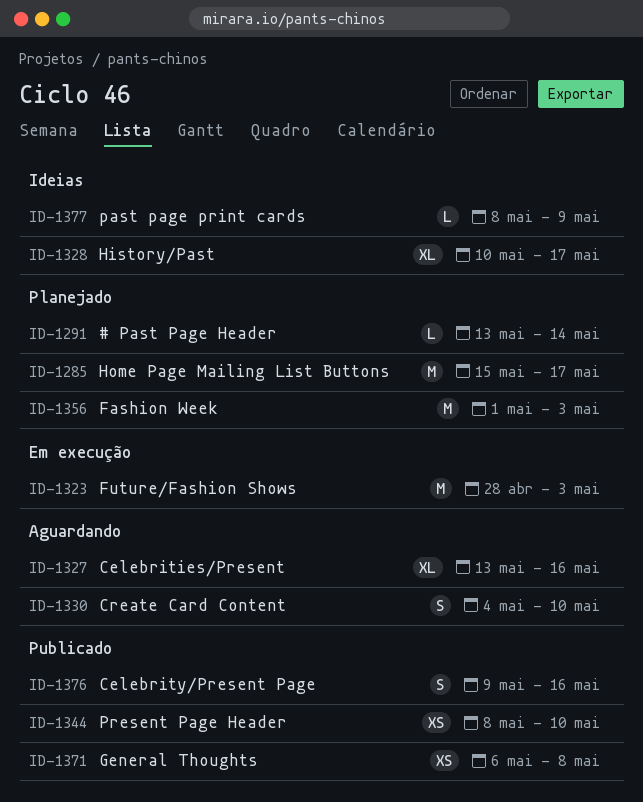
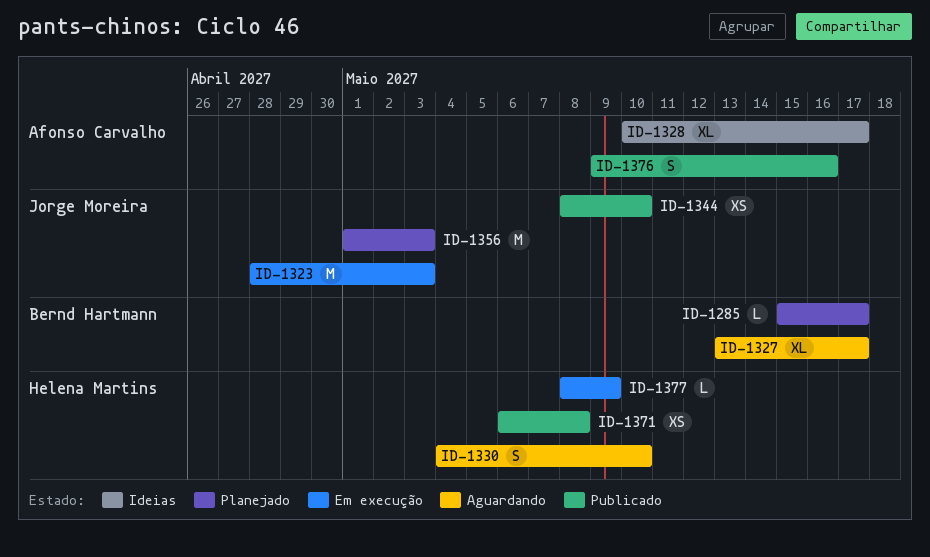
ID-1285, estimate: M -> L
ID-1291: present -> none
ID-1327, due: May 16 -> May 17
ID-1377, status: Ideias -> Em execução

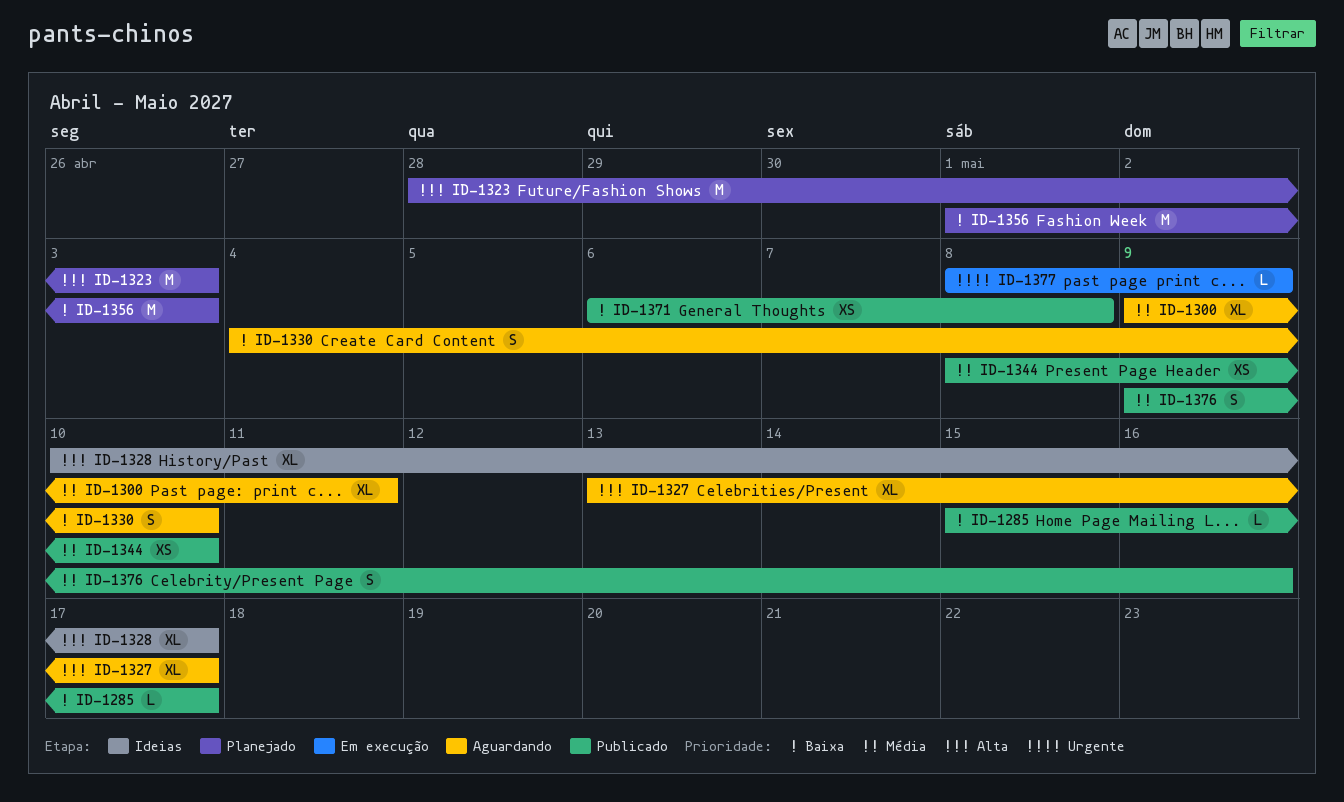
ID-1285, status: Planejado -> Publicado
ID-1300: none -> present
ID-1323, status: Em execução -> Planejado

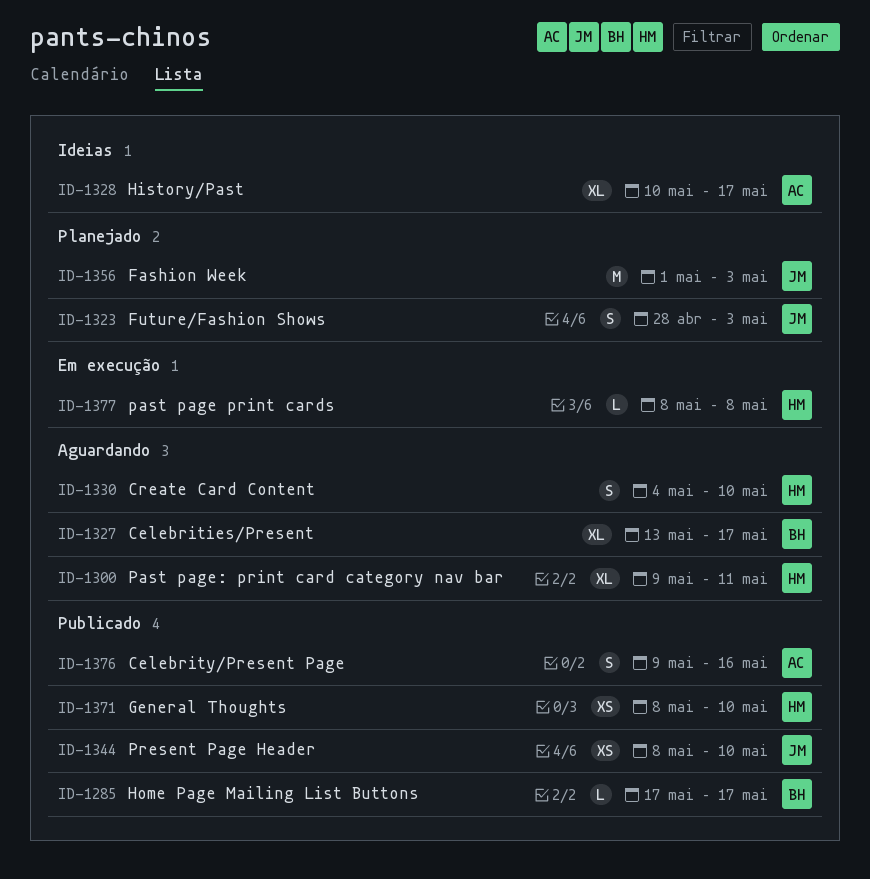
ID-1285, start: May 15 -> May 17
ID-1323, estimate: M -> S
ID-1371, start: May 6 -> May 8
ID-1371, due: May 8 -> May 10
ID-1377, due: May 9 -> May 8

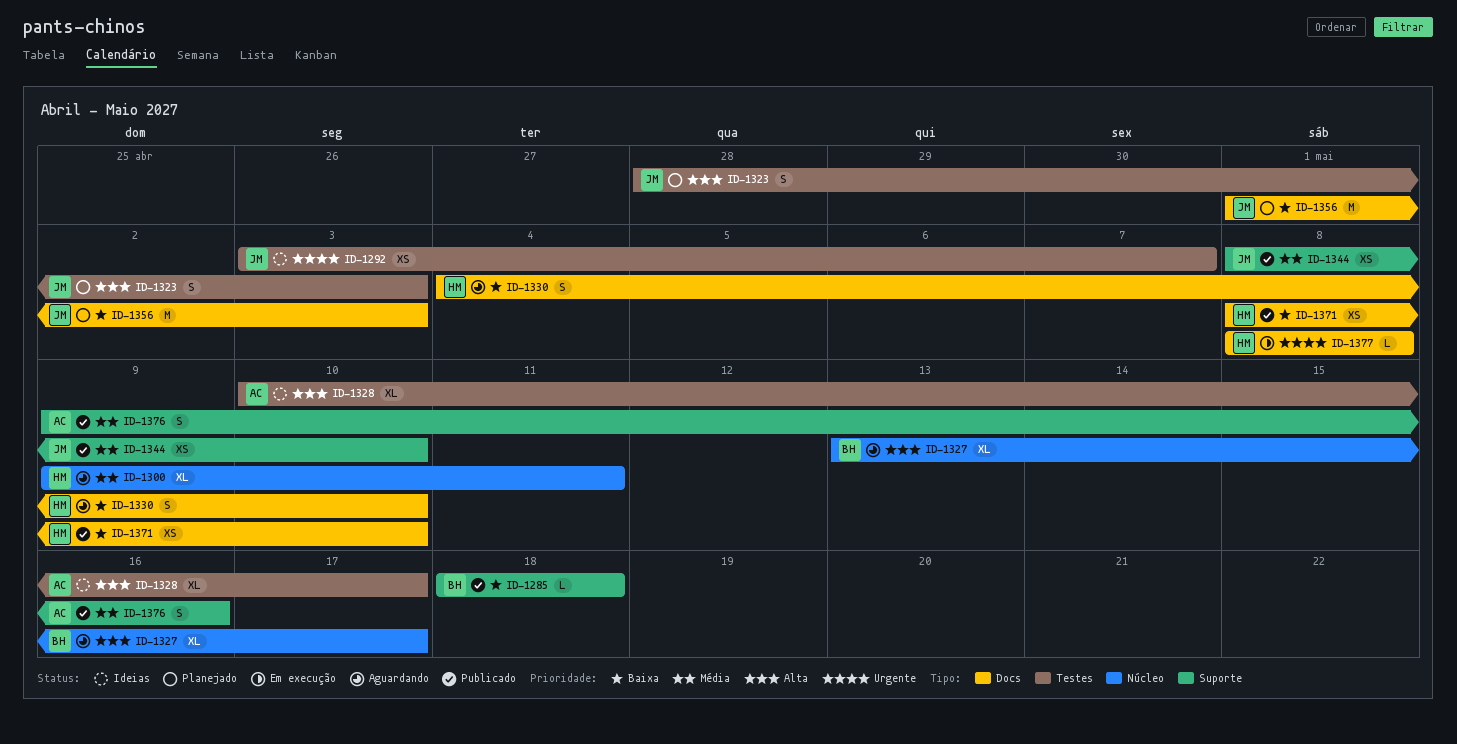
ID-1285, start: May 17 -> May 18
ID-1285, due: May 17 -> May 18
ID-1292: none -> present

